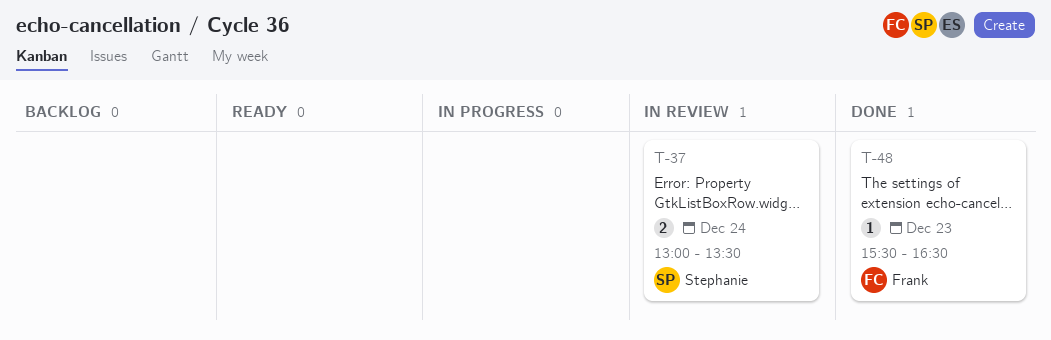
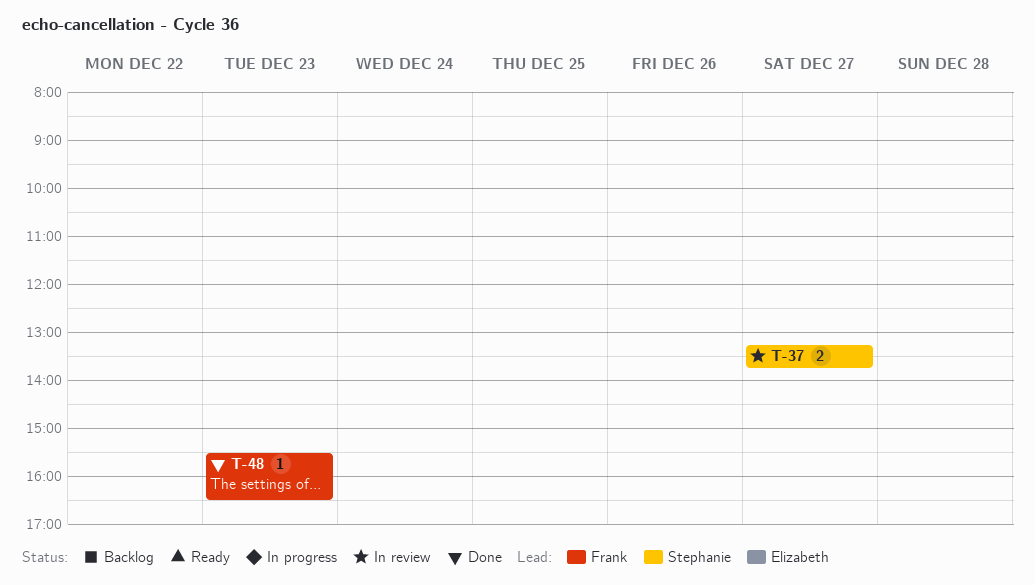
T-37, day: Dec 24 -> Dec 27
T-37, begins: 13:00 -> 13:15
T-37, ends: 13:30 -> 13:45

